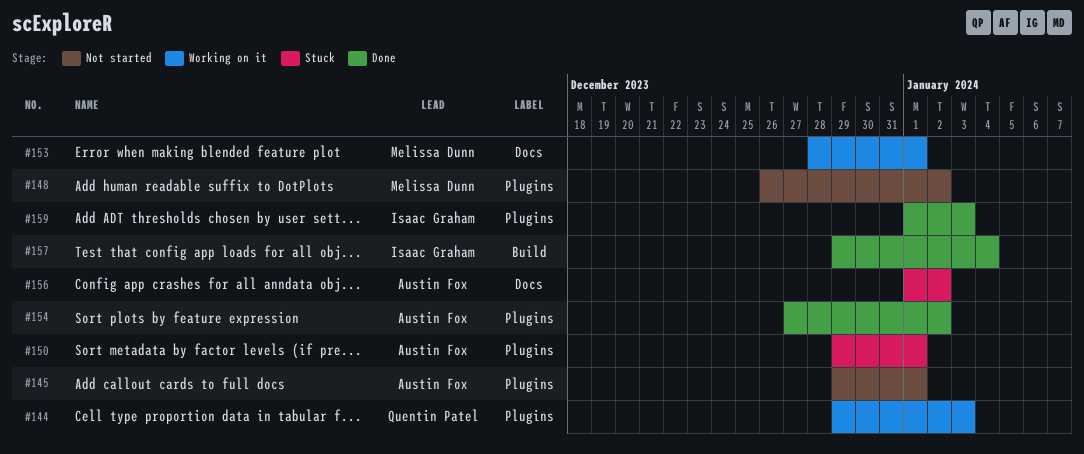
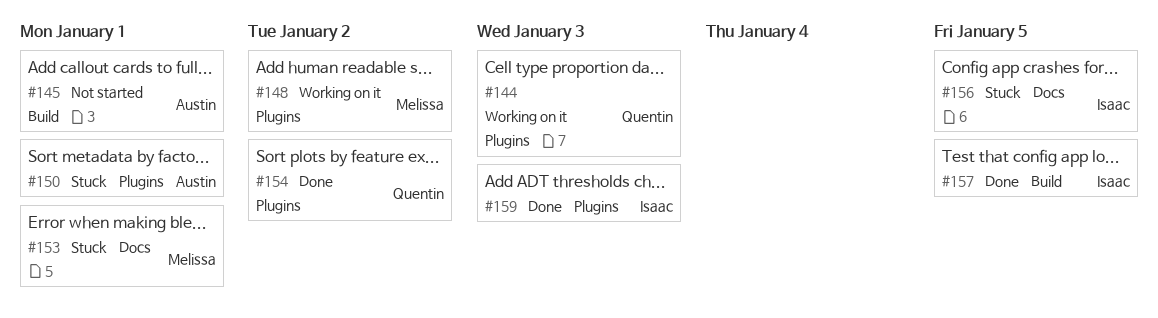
#145, label: Plugins -> Build
#148, status: Not started -> Working on it
#153, status: Working on it -> Stuck
#154, owner: Austin Fox -> Quentin Patel
#156, owner: Austin Fox -> Isaac Graham
#156, due: Jan 2 -> Jan 5
#157, due: Jan 4 -> Jan 5

